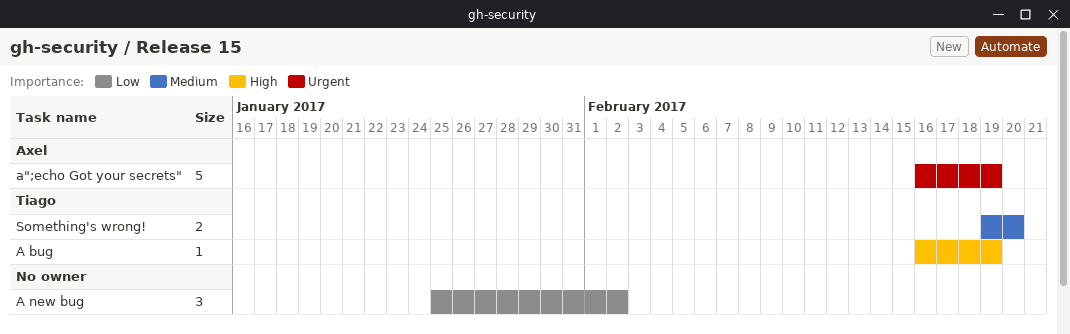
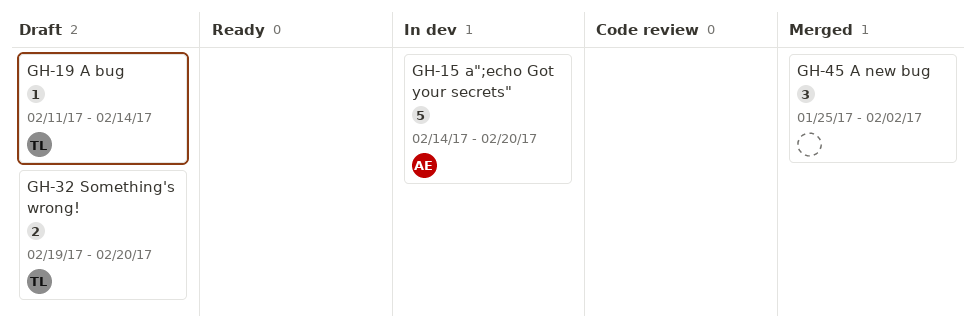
A bug, start: Feb 16 -> Feb 11
A bug, due: Feb 19 -> Feb 14
a";echo Got your secrets", start: Feb 16 -> Feb 14
a";echo Got your secrets", due: Feb 19 -> Feb 20

